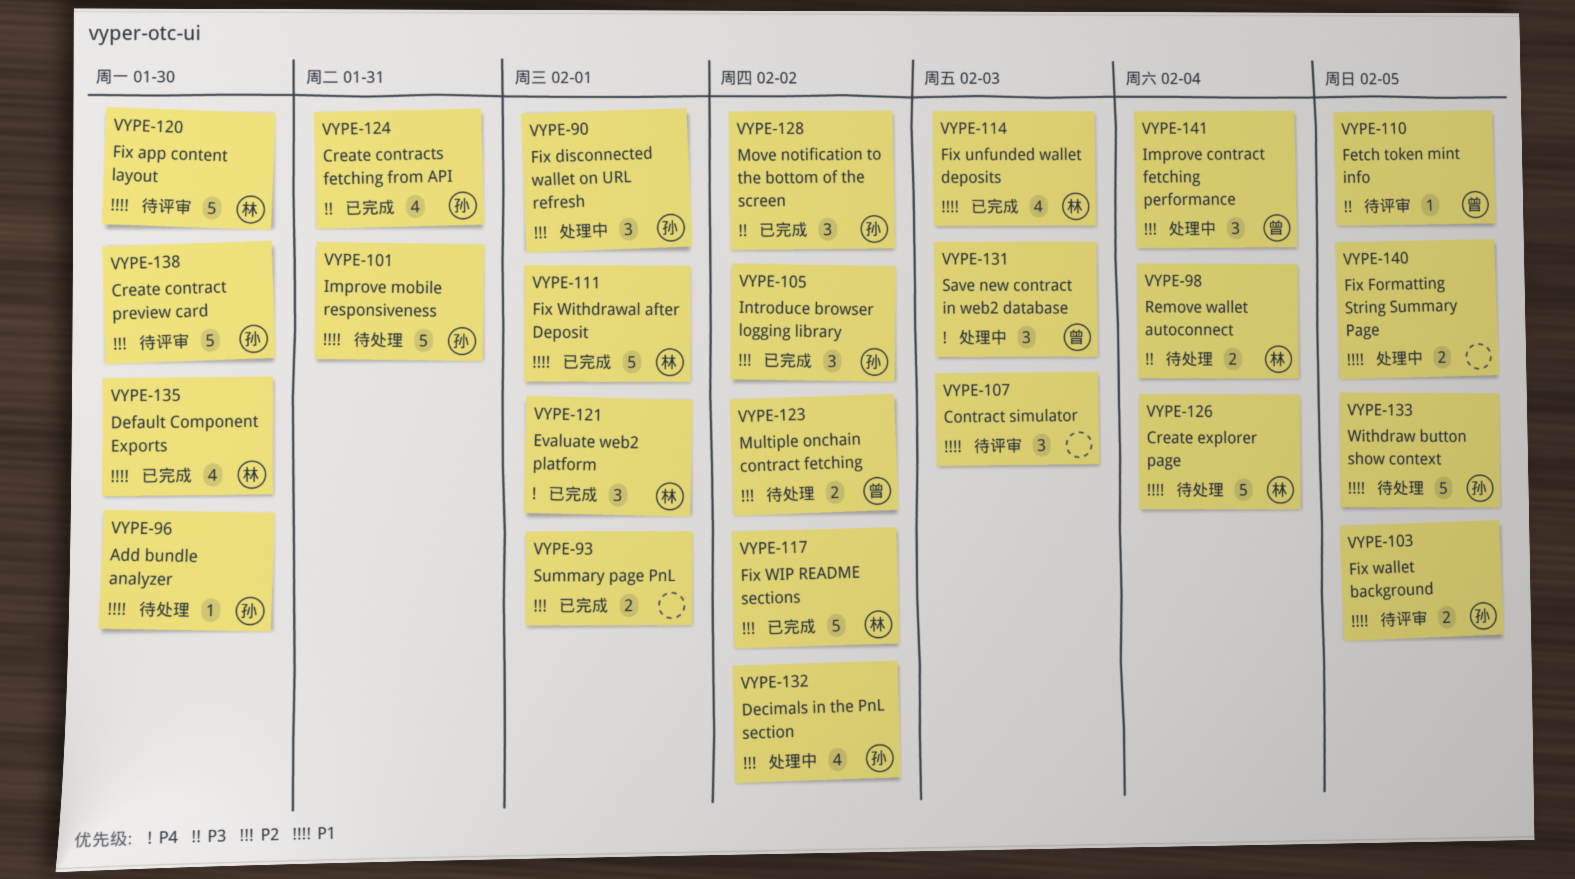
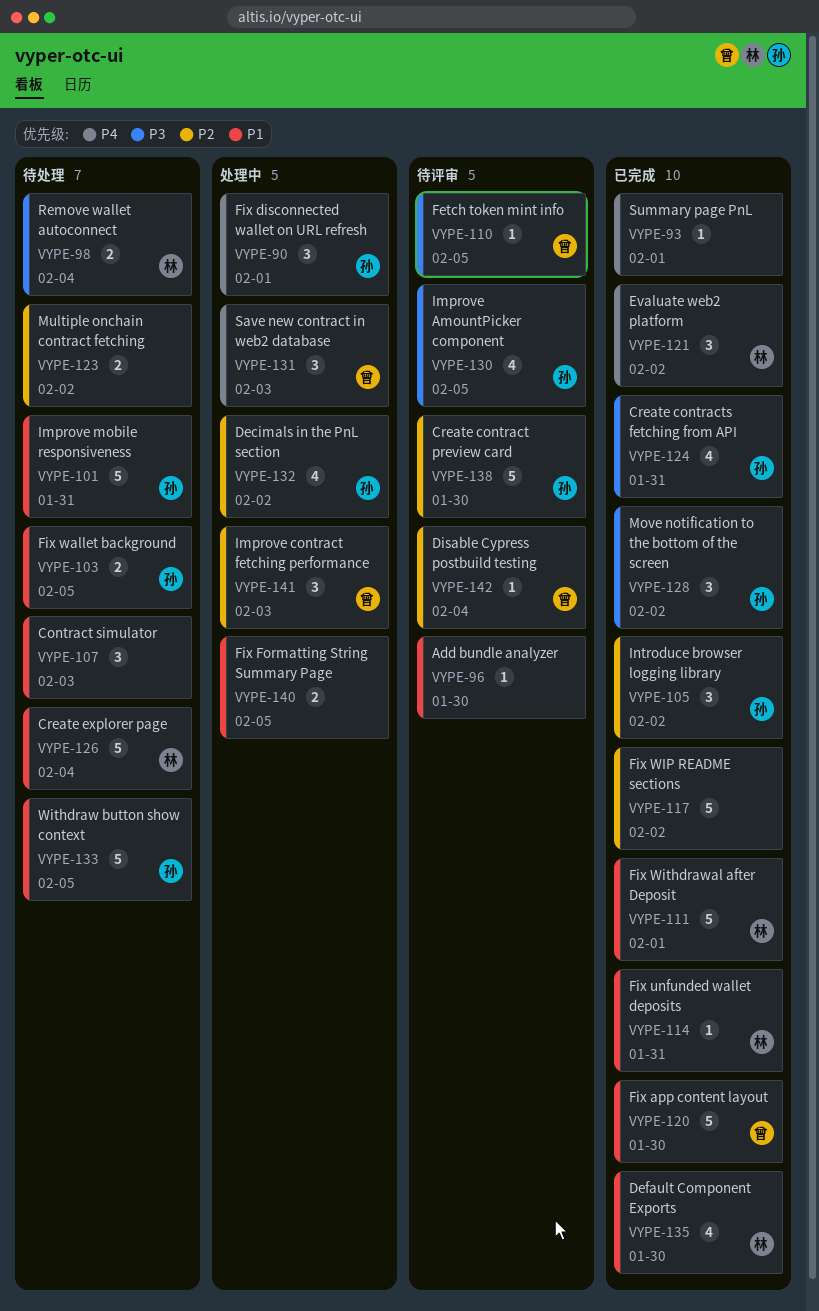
VYPE-90, priority: P2 -> P4
VYPE-93, priority: P2 -> P4
VYPE-93, estimate: 2 -> 1
VYPE-96, status: 待处理 -> 待评审
VYPE-96, owner: 孙 -> none
VYPE-103, status: 待评审 -> 待处理
VYPE-107, status: 待评审 -> 待处理
VYPE-114, estimate: 4 -> 1
VYPE-114, due: Feb 3 -> Jan 31
VYPE-117, owner: 林 -> none
VYPE-120, status: 待评审 -> 已完成
VYPE-120, owner: 林 -> 曾
VYPE-121, due: Feb 1 -> Feb 2
VYPE-123, owner: 曾 -> none
VYPE-130: none -> present
VYPE-141, due: Feb 4 -> Feb 3
VYPE-142: none -> present

